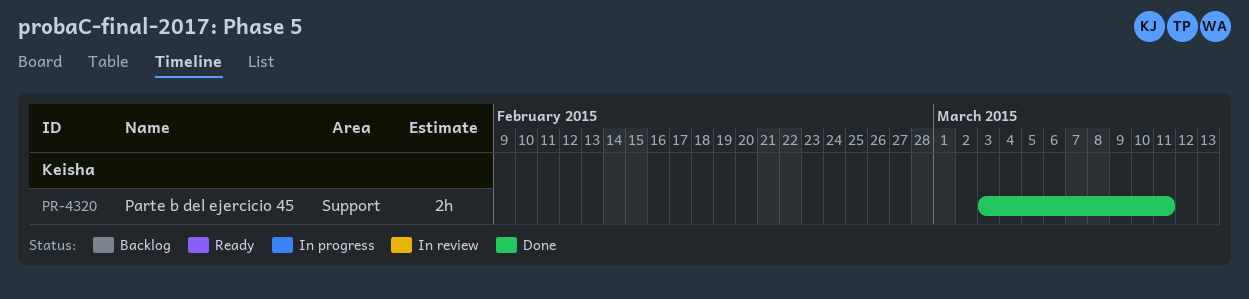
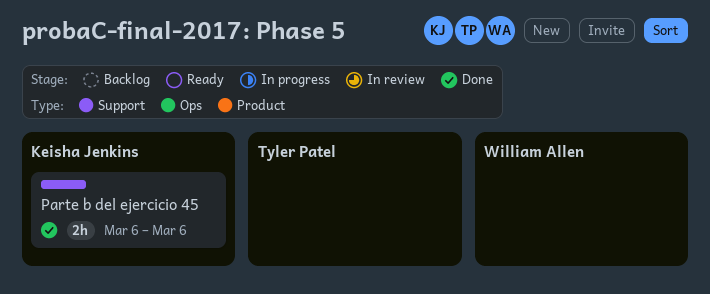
Parte b del ejercicio 45, start: Mar 3 -> Mar 6
Parte b del ejercicio 45, due: Mar 11 -> Mar 6

